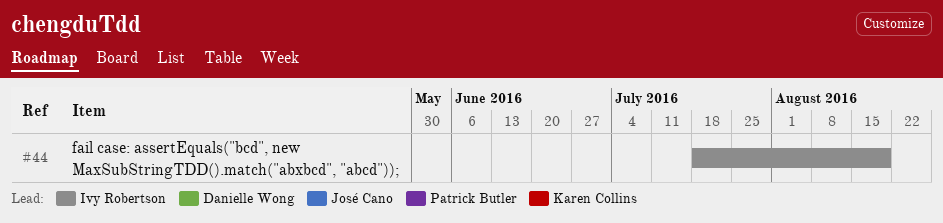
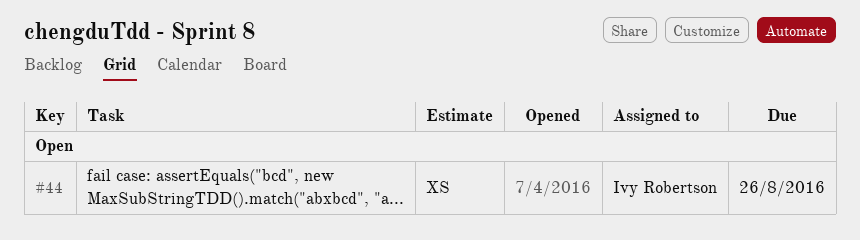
#44, due: Aug 19 -> Aug 26

